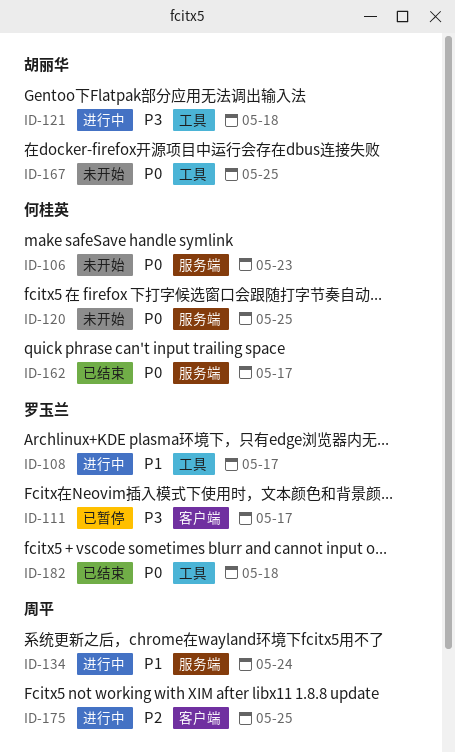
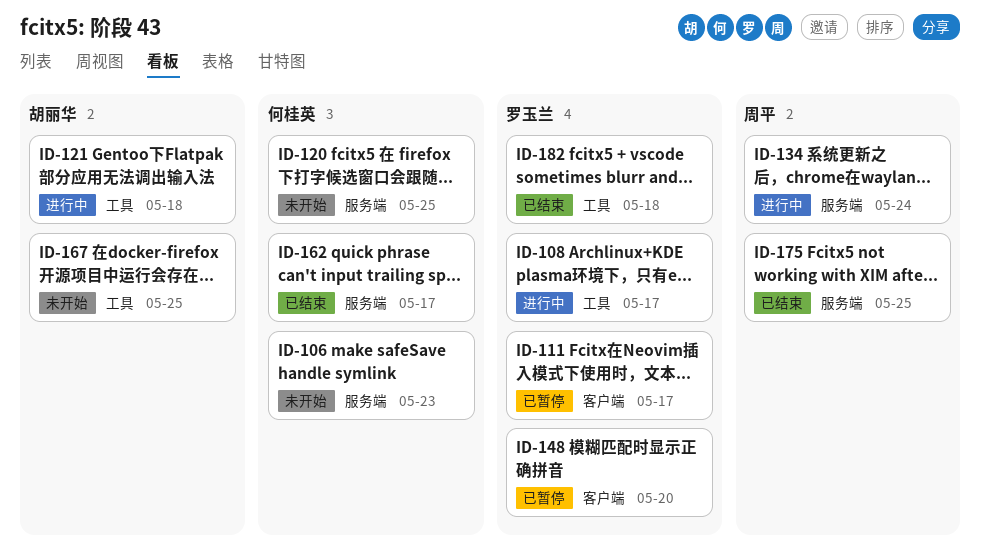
ID-148: none -> present
ID-175, status: 进行中 -> 已结束
ID-175, label: 客户端 -> 服务端

